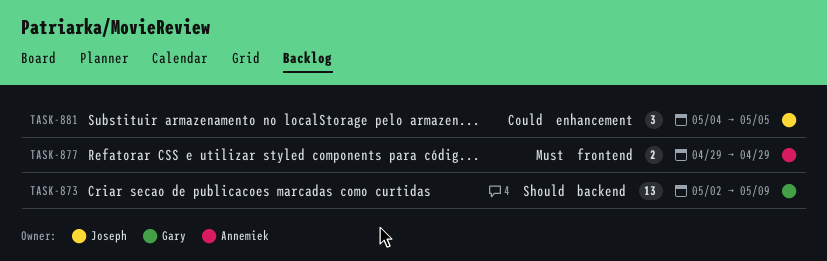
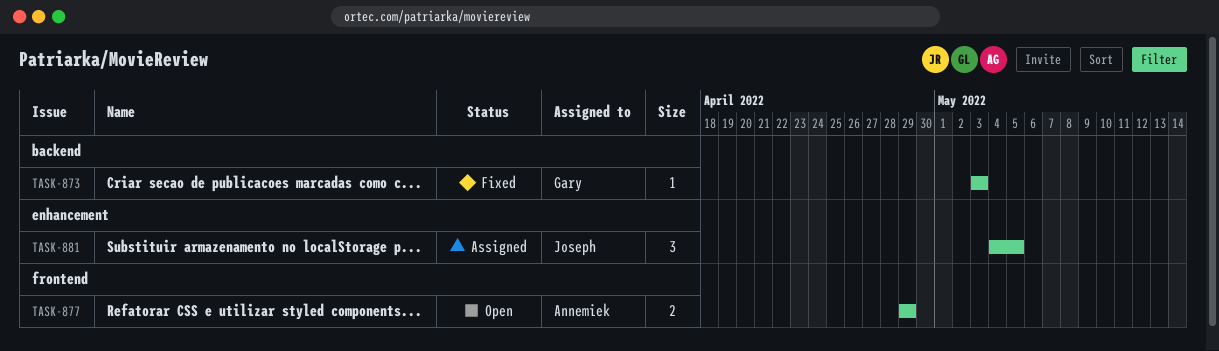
TASK-873, estimate: 13 -> 1
TASK-873, start: May 2 -> May 3
TASK-873, due: May 9 -> May 3

